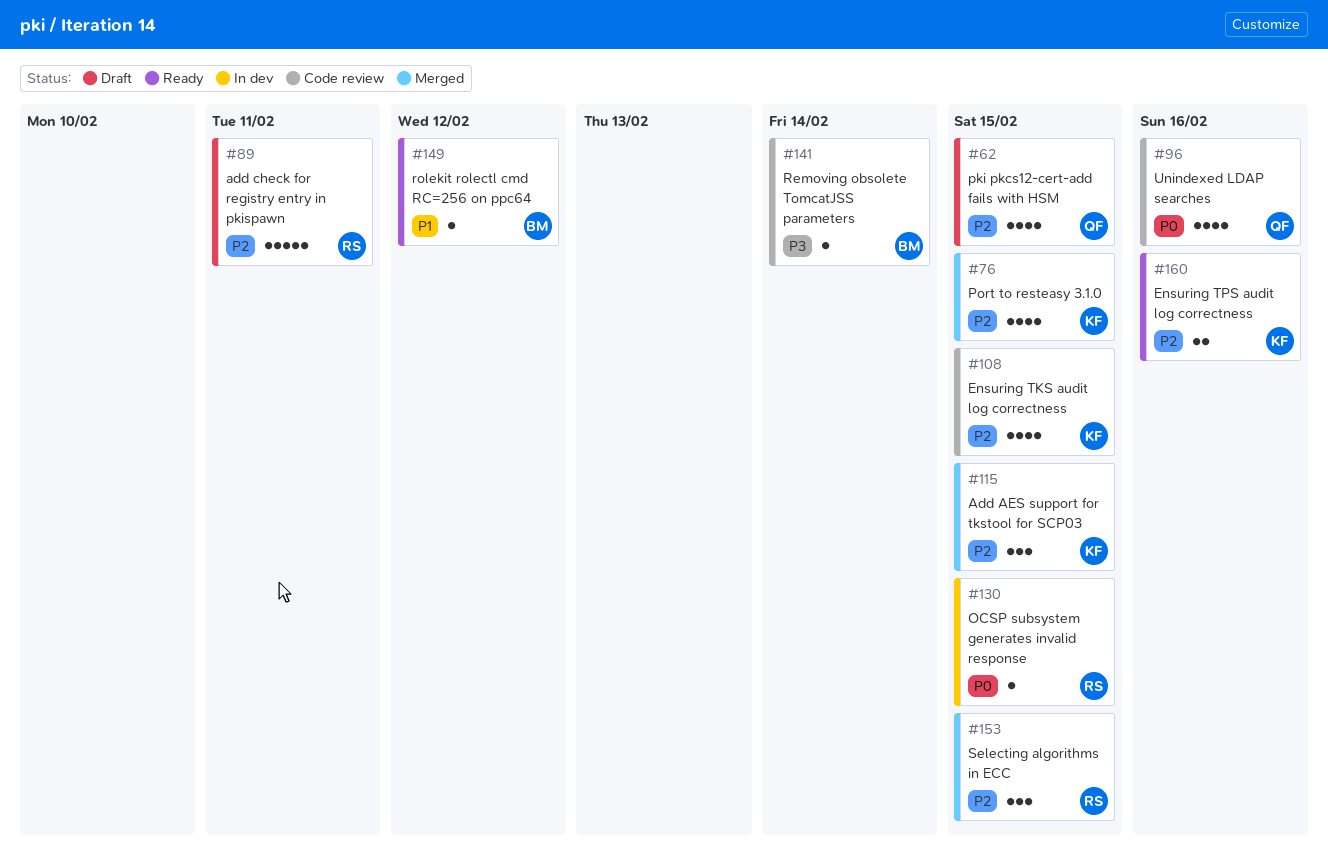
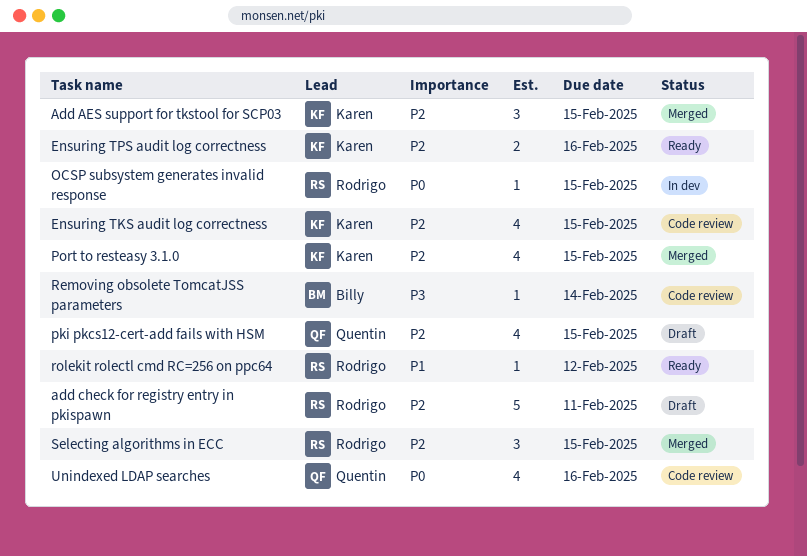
rolekit rolectl cmd RC=256 on ppc64, owner: Billy -> Rodrigo

